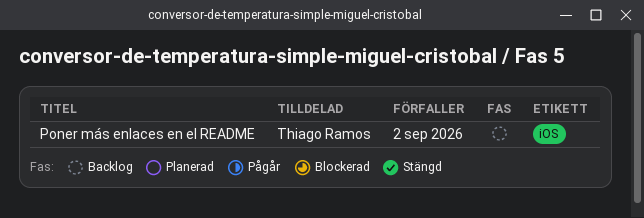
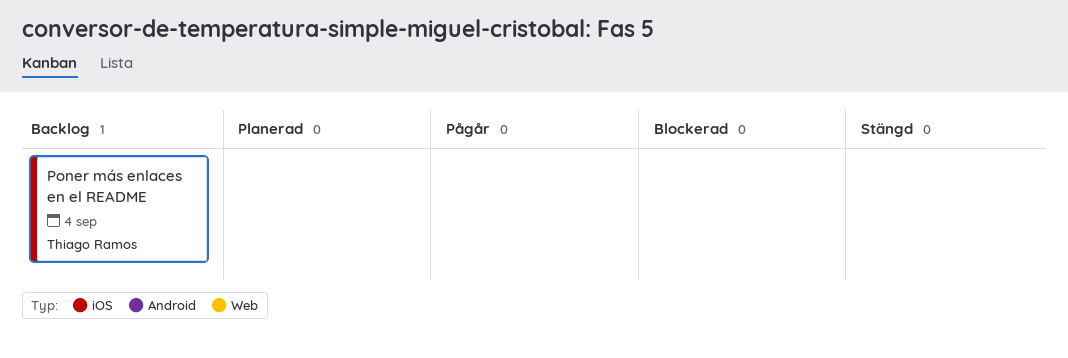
Poner más enlaces en el README, due: Sep 2 -> Sep 4

